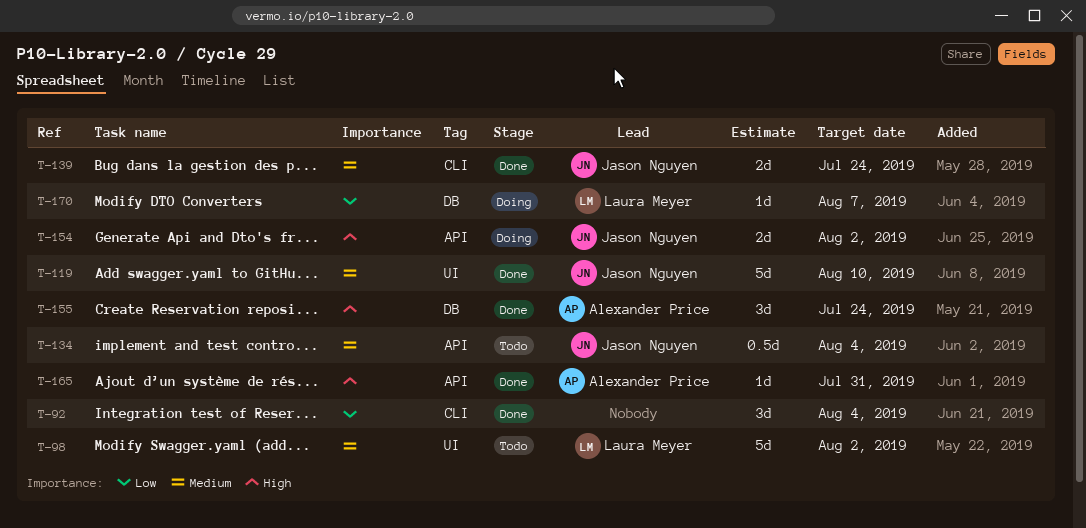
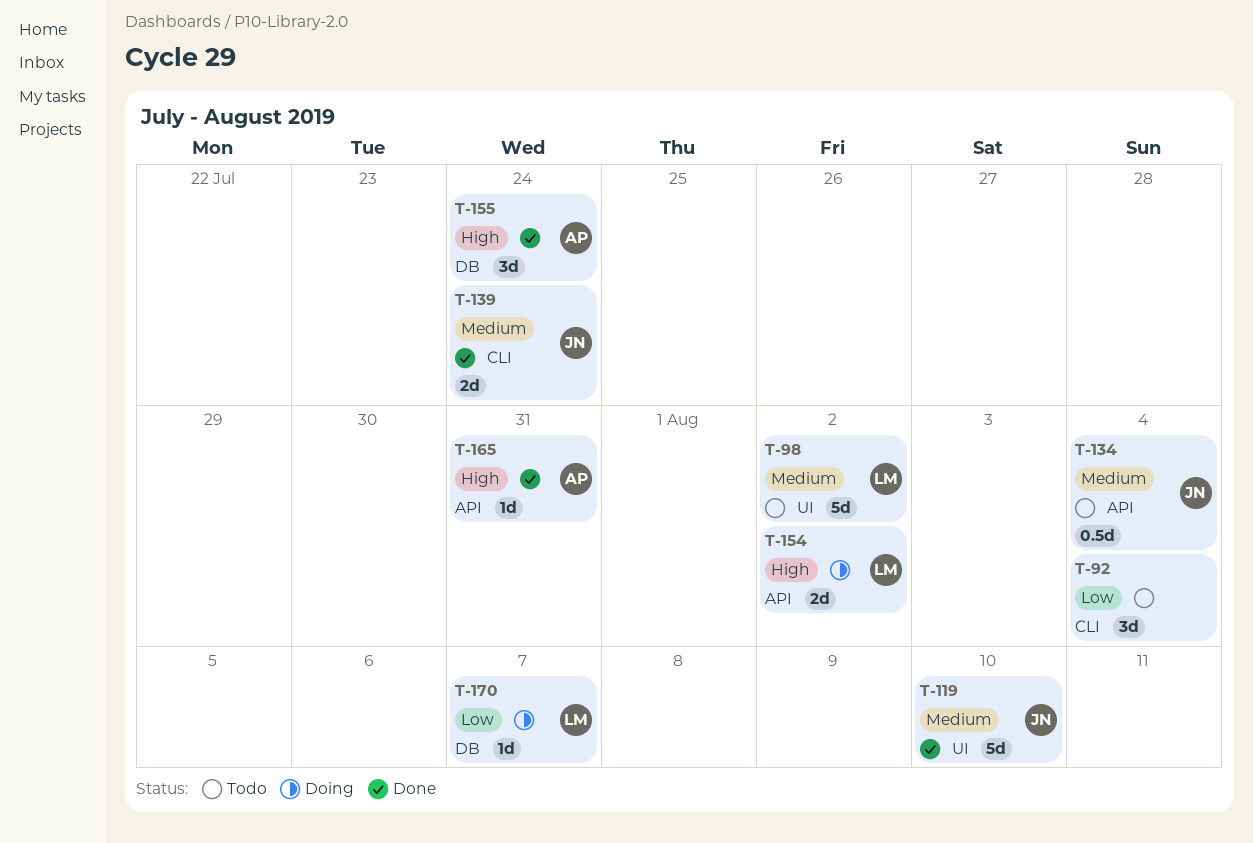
T-92, status: Done -> Todo
T-154, owner: Jason Nguyen -> Laura Meyer

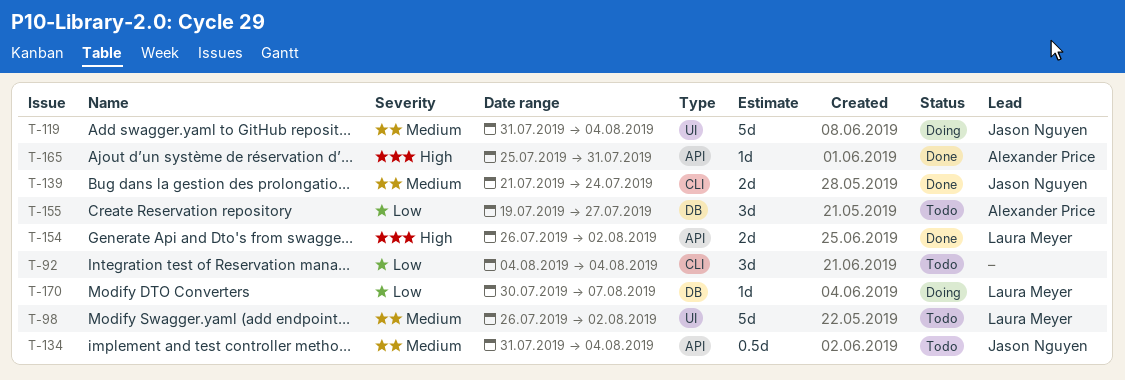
T-119, status: Done -> Doing
T-119, due: Aug 10 -> Aug 4
T-154, status: Doing -> Done
T-155, status: Done -> Todo
T-155, priority: High -> Low
T-155, due: Jul 24 -> Jul 27

